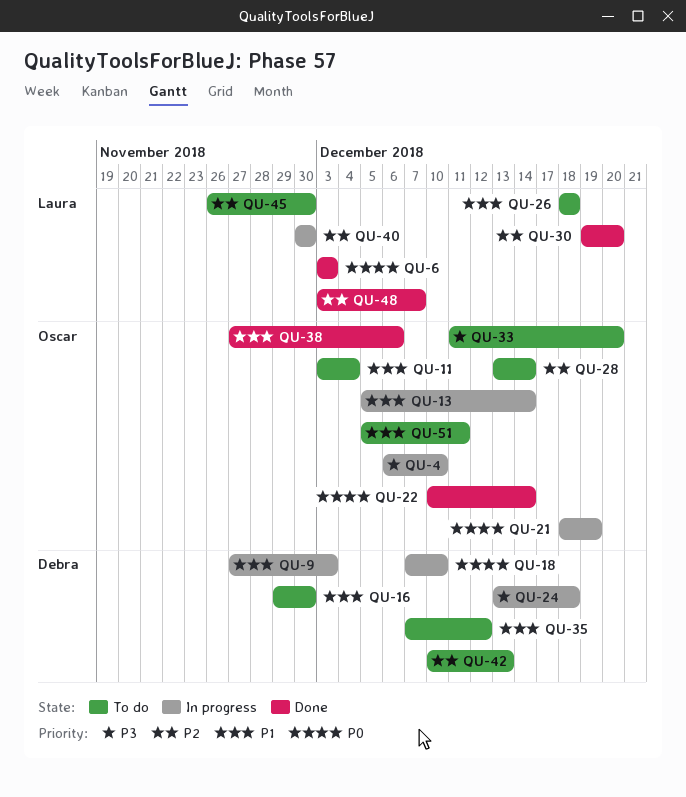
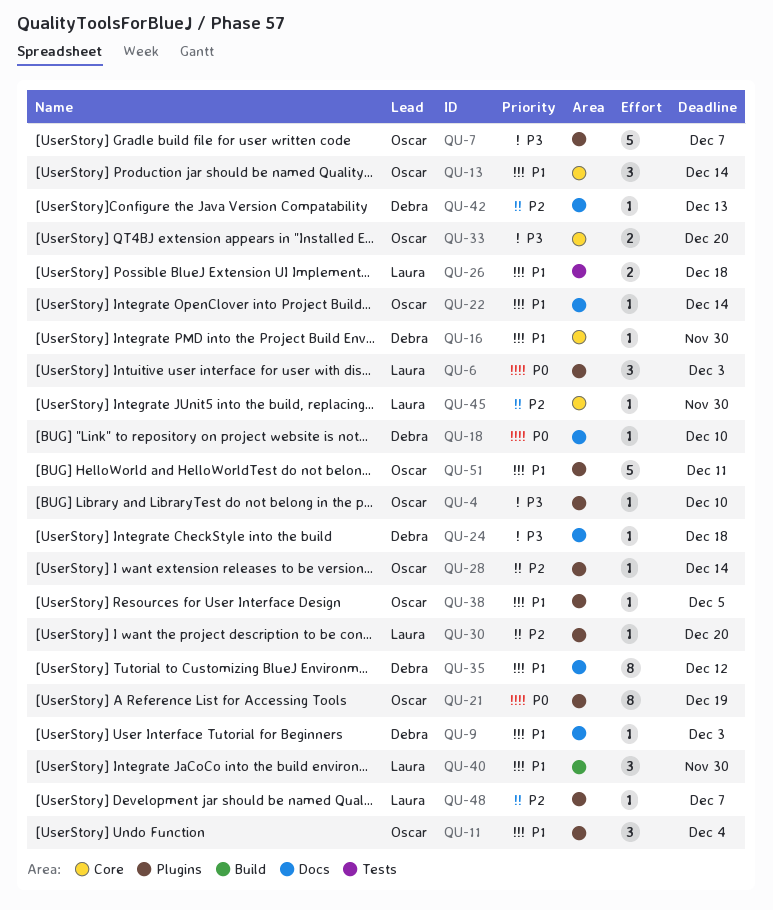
QU-7: none -> present
QU-22, priority: P0 -> P1
QU-38, due: Dec 6 -> Dec 5
QU-40, priority: P2 -> P1

